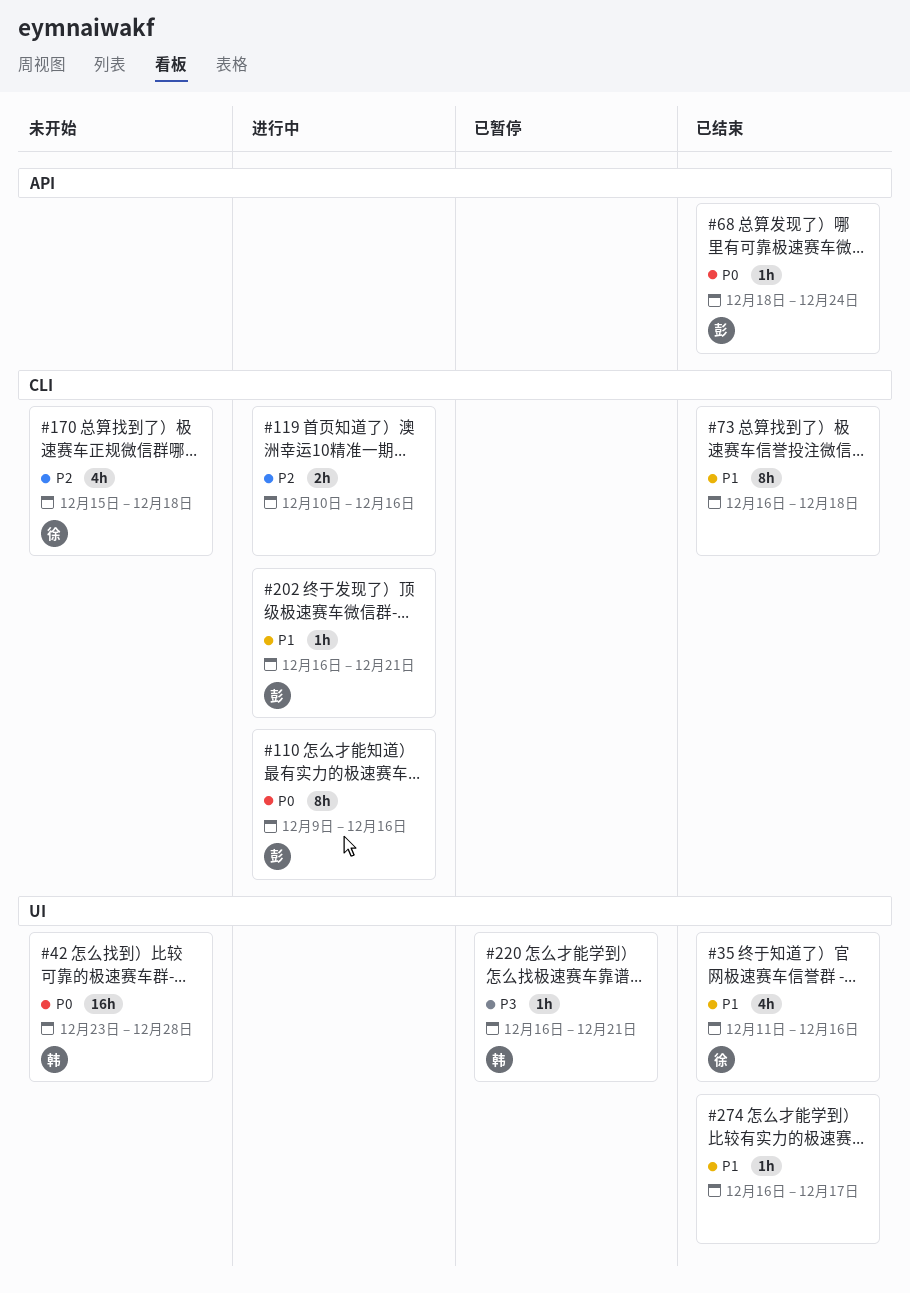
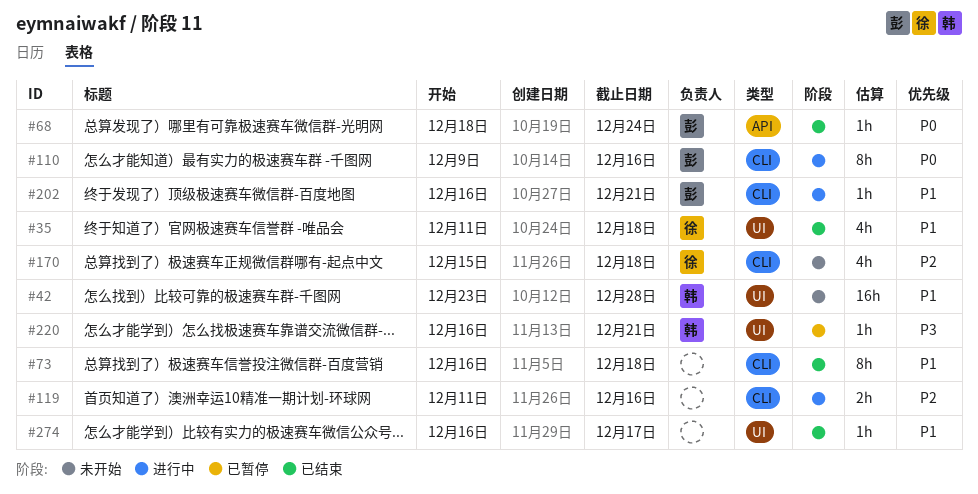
#35, due: Dec 16 -> Dec 18
#42, priority: P0 -> P1
#119, start: Dec 10 -> Dec 11

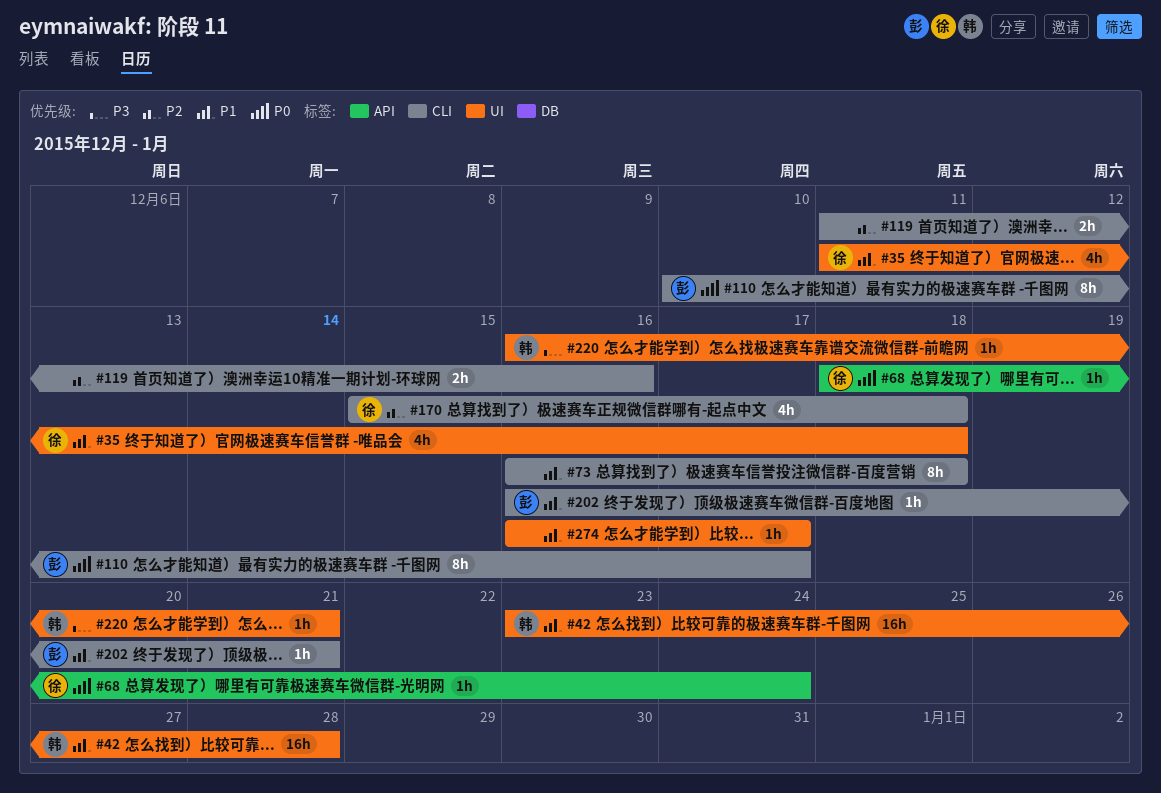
#68, owner: 彭 -> 徐
#110, start: Dec 9 -> Dec 10
#110, due: Dec 16 -> Dec 17

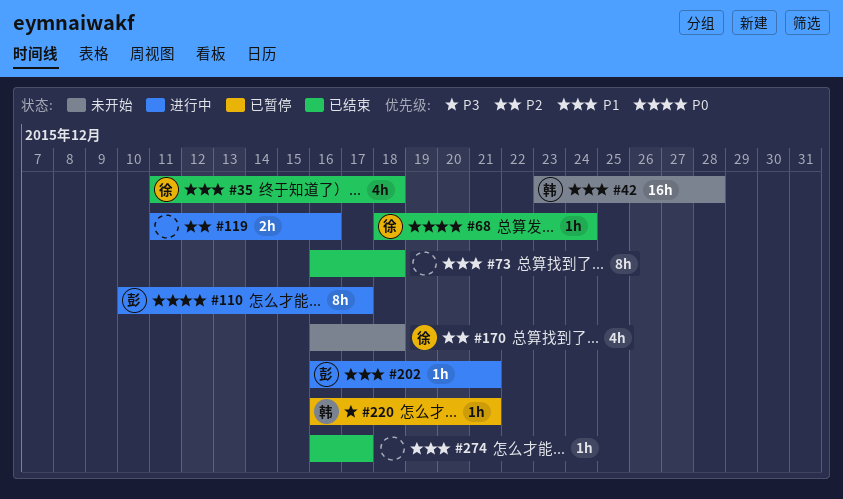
#170, start: Dec 15 -> Dec 16

